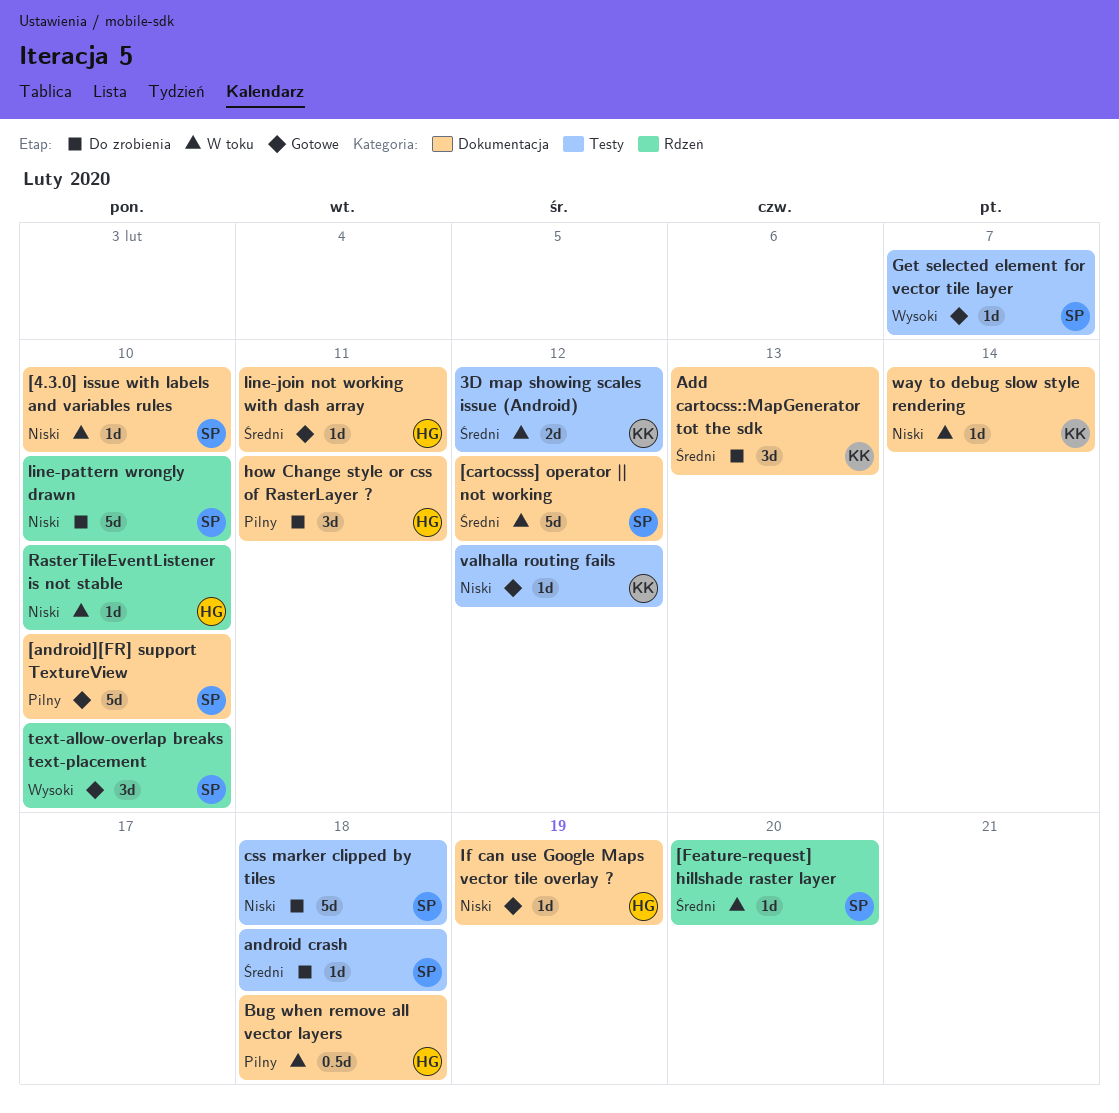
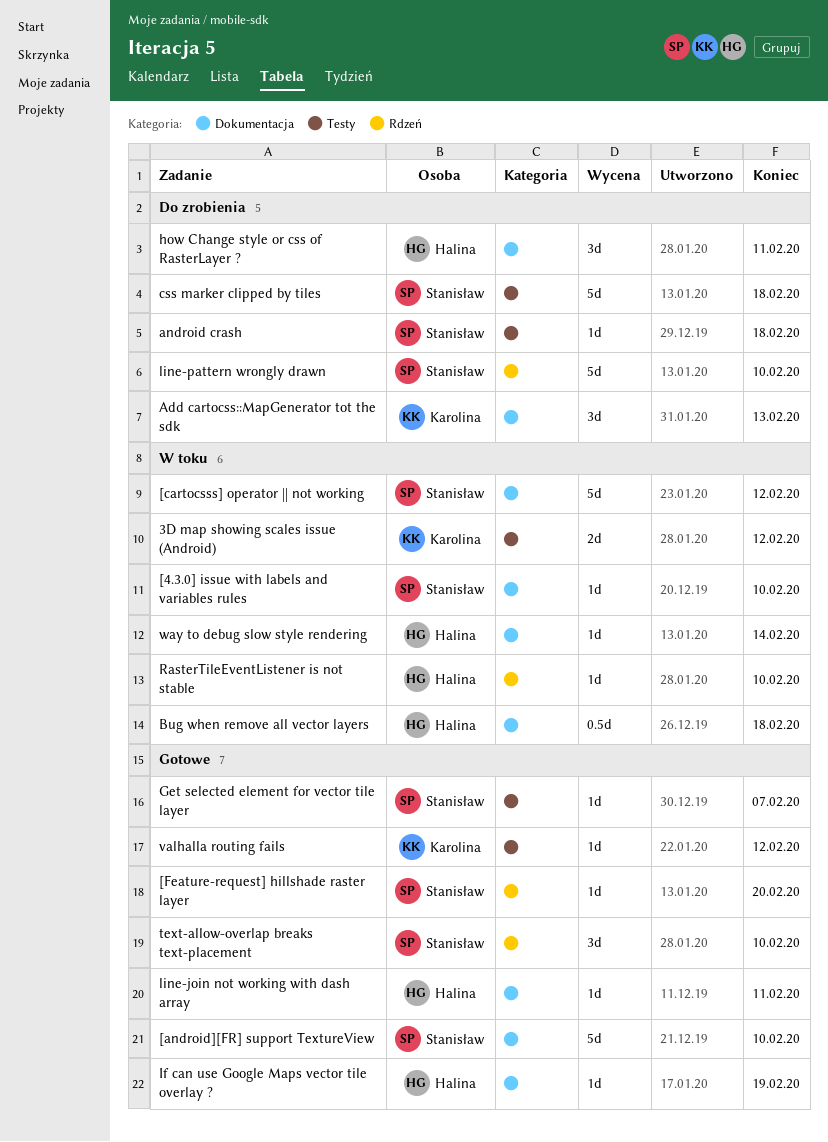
[Feature-request] hillshade raster layer, status: W toku -> Gotowe
way to debug slow style rendering, owner: Karolina -> Halina

